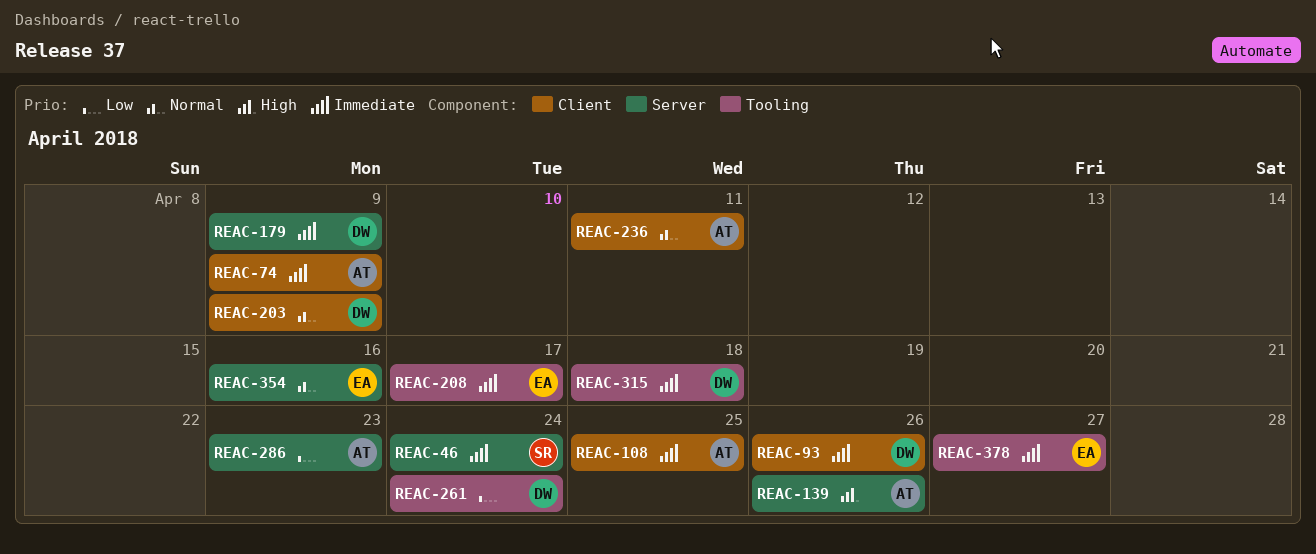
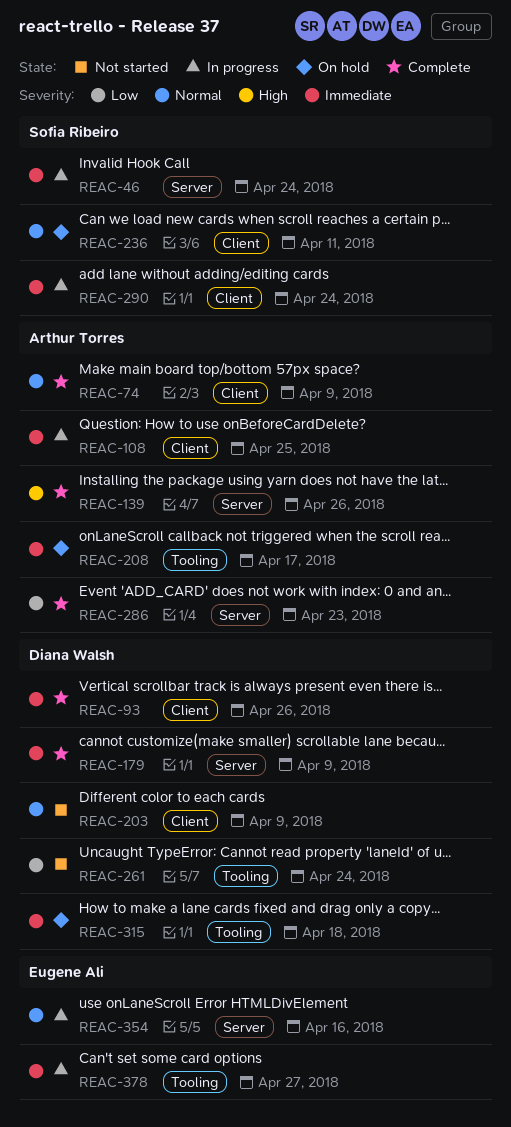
REAC-74, priority: Immediate -> Normal
REAC-208, owner: Eugene Ali -> Arthur Torres
REAC-236, owner: Arthur Torres -> Sofia Ribeiro
REAC-290: none -> present

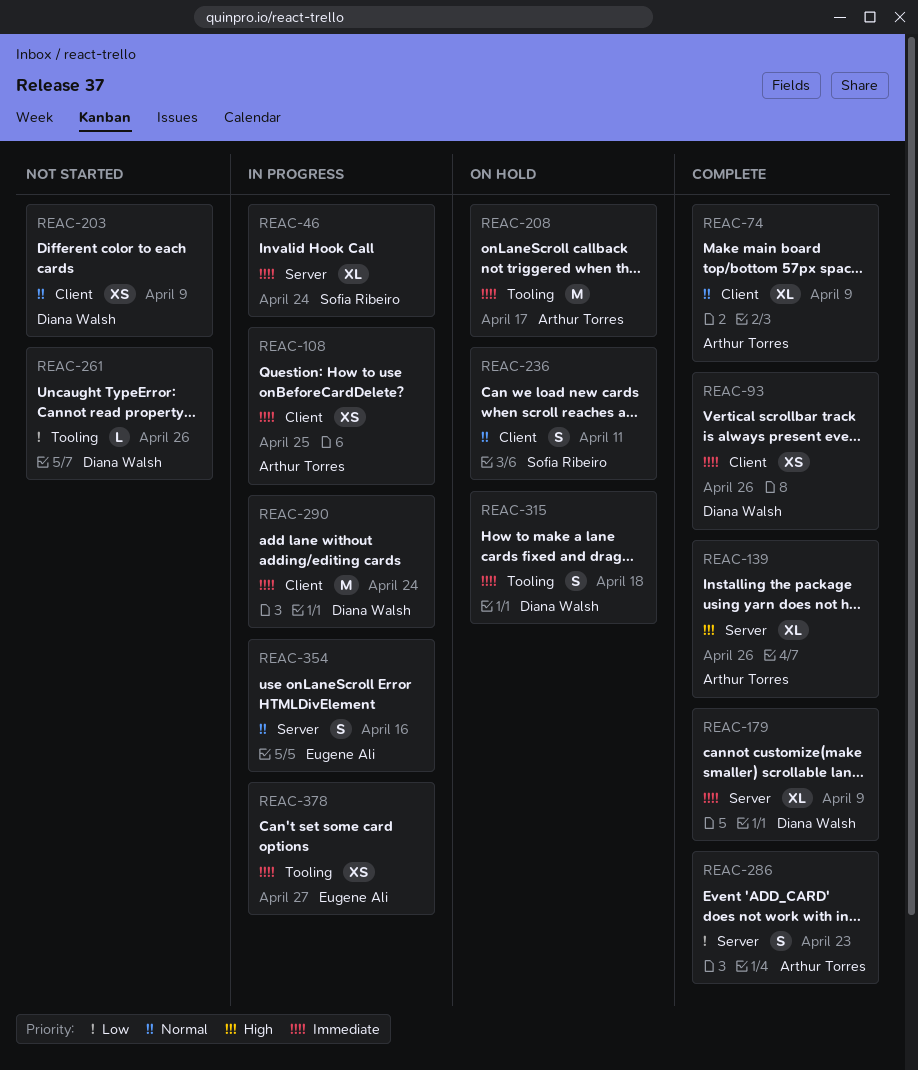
REAC-261, due: Apr 24 -> Apr 26
REAC-290, owner: Sofia Ribeiro -> Diana Walsh

